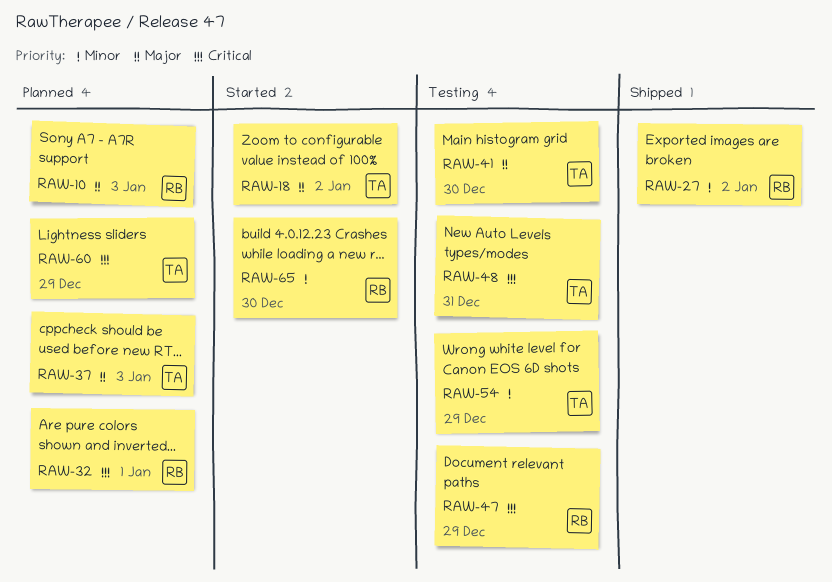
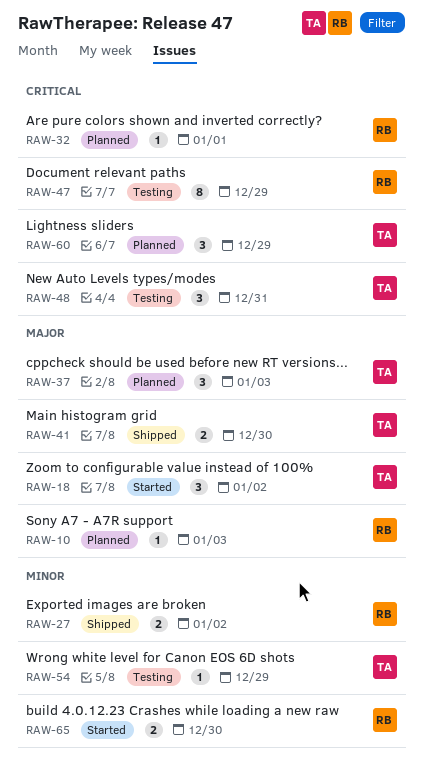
RAW-41, status: Testing -> Shipped

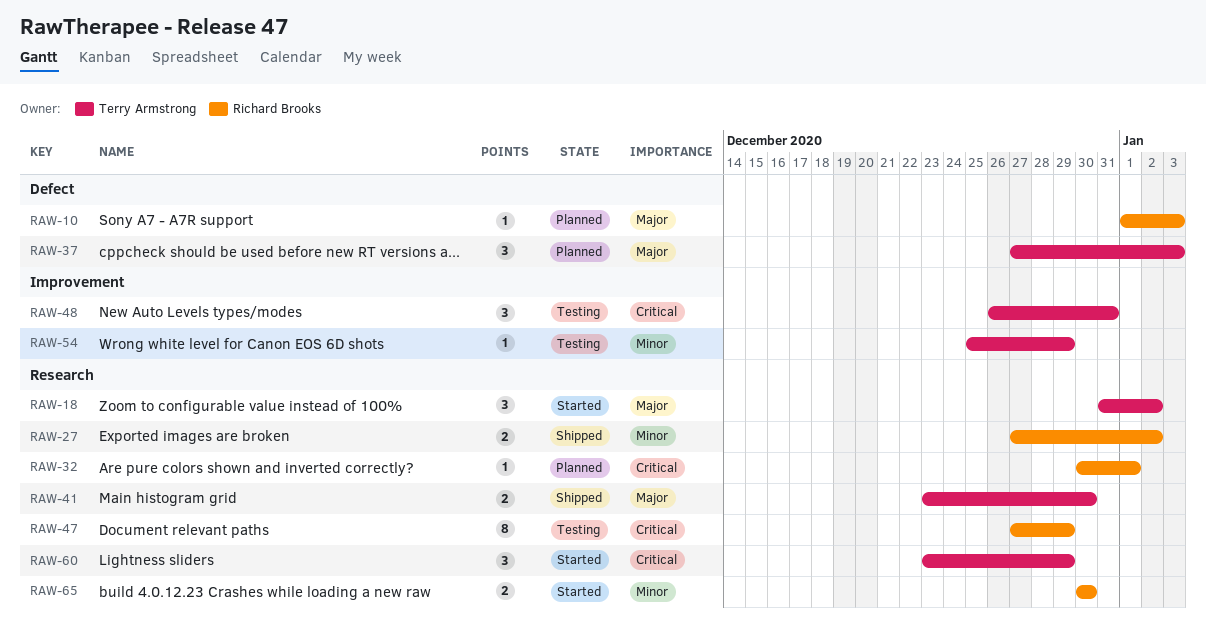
RAW-60, status: Planned -> Started

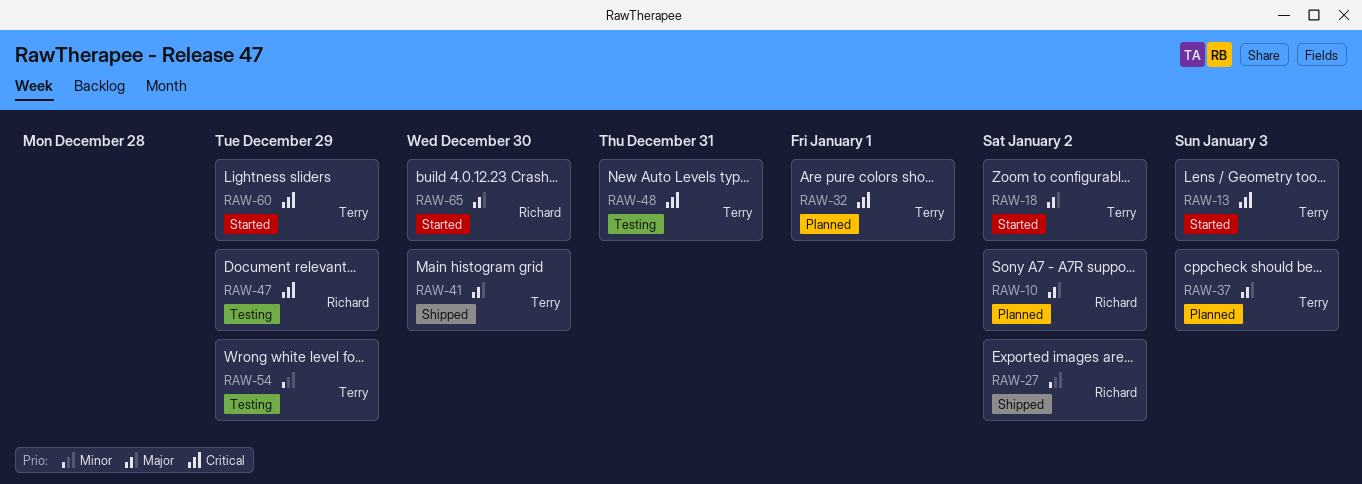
RAW-10, due: Jan 3 -> Jan 2
RAW-13: none -> present
RAW-32, owner: Richard Brooks -> Terry Armstrong
RAW-65, priority: Minor -> Major

